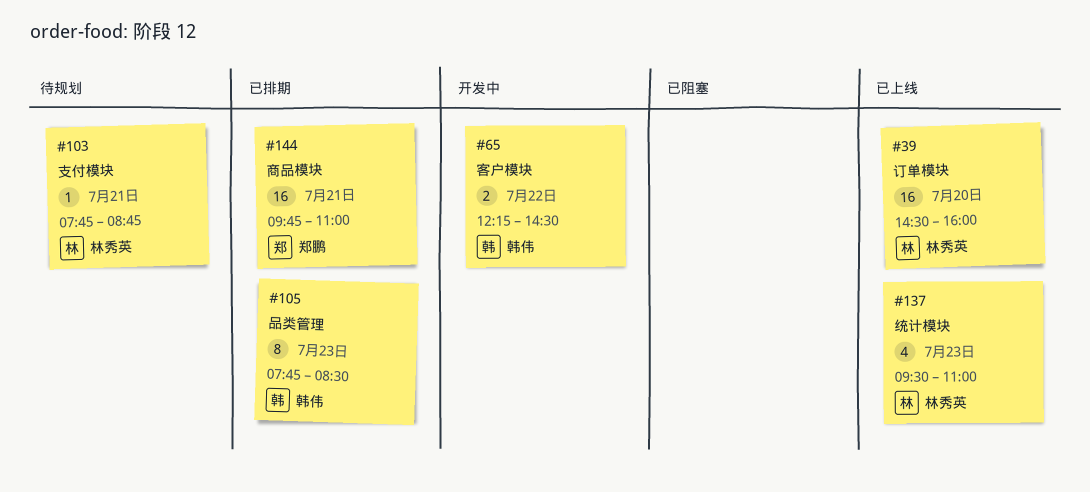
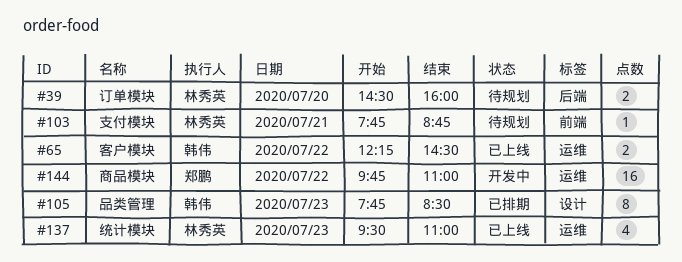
#39, status: 已上线 -> 待规划
#39, estimate: 16 -> 2
#65, status: 开发中 -> 已上线
#144, status: 已排期 -> 开发中
#144, day: Jul 21 -> Jul 22

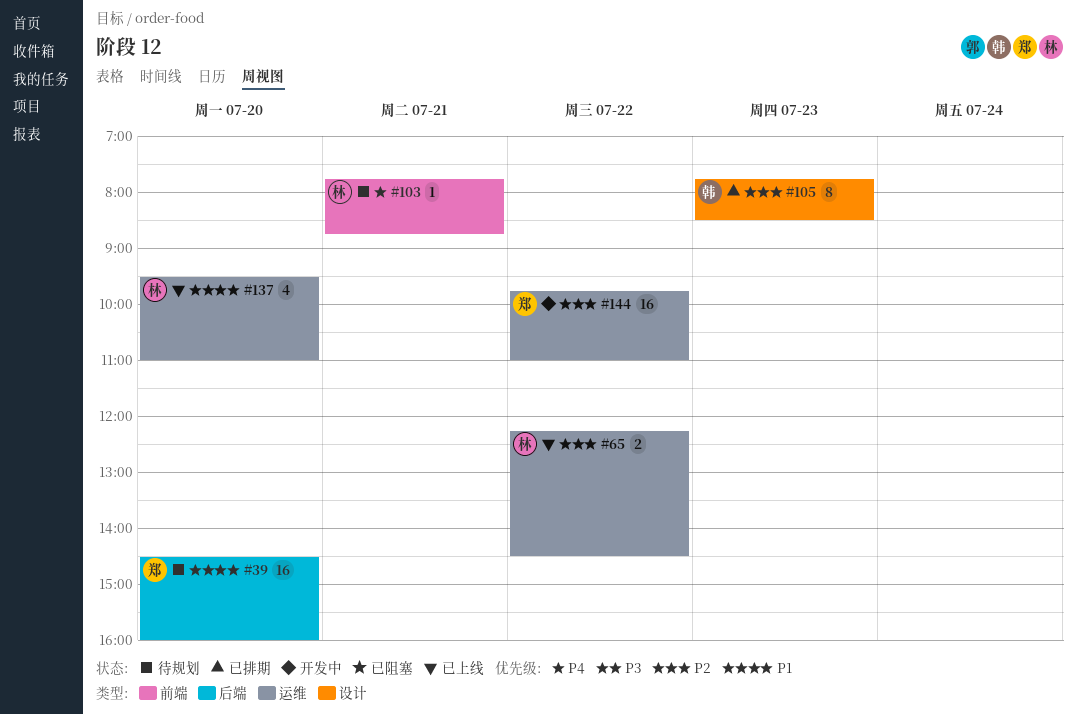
#39, owner: 林秀英 -> 郑鹏
#39, estimate: 2 -> 16
#65, owner: 韩伟 -> 林秀英
#137, day: Jul 23 -> Jul 20

